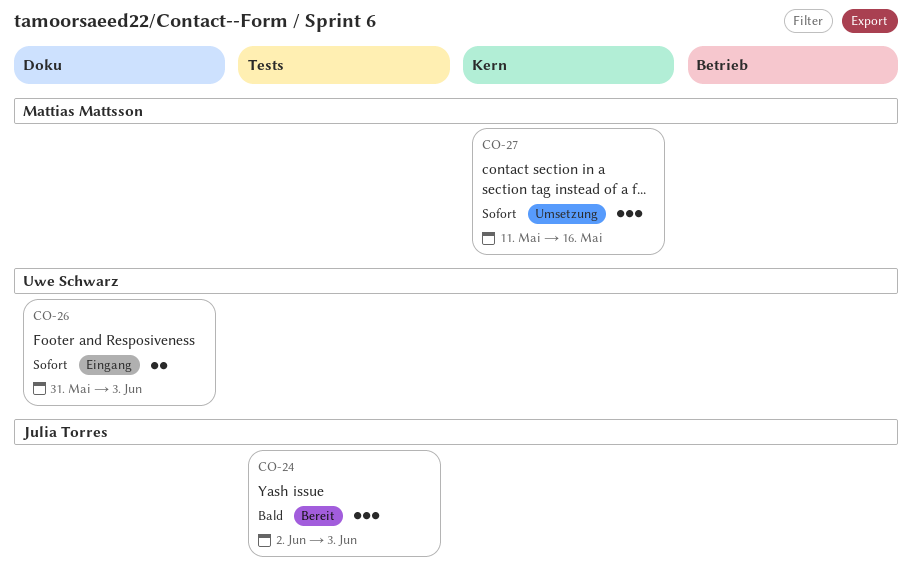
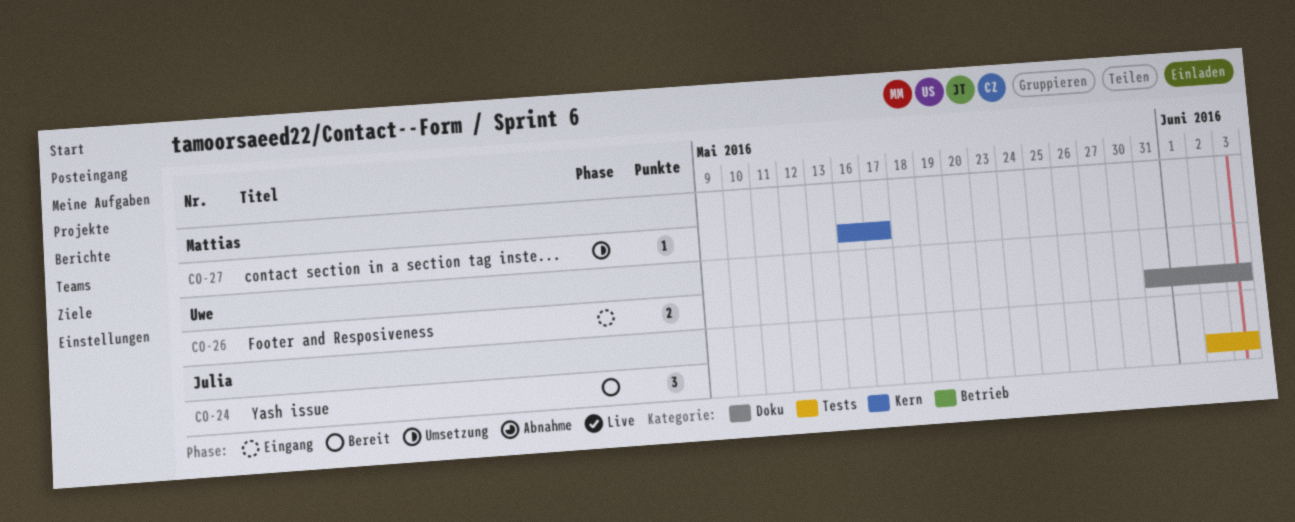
CO-27, estimate: 3 -> 1
CO-27, start: May 11 -> May 16
CO-27, due: May 16 -> May 17

